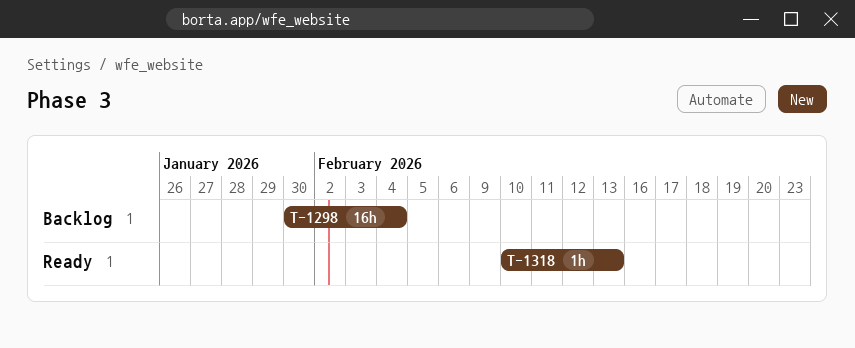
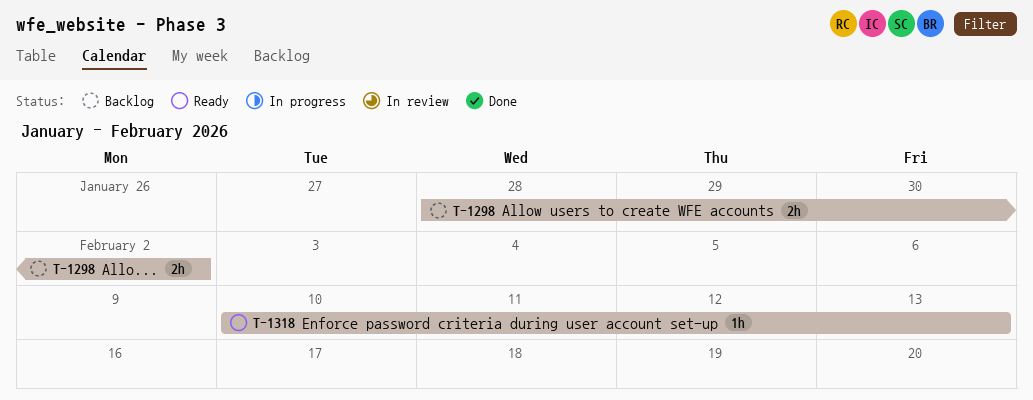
T-1298, estimate: 16h -> 2h
T-1298, start: Jan 30 -> Jan 28
T-1298, due: Feb 4 -> Feb 2

